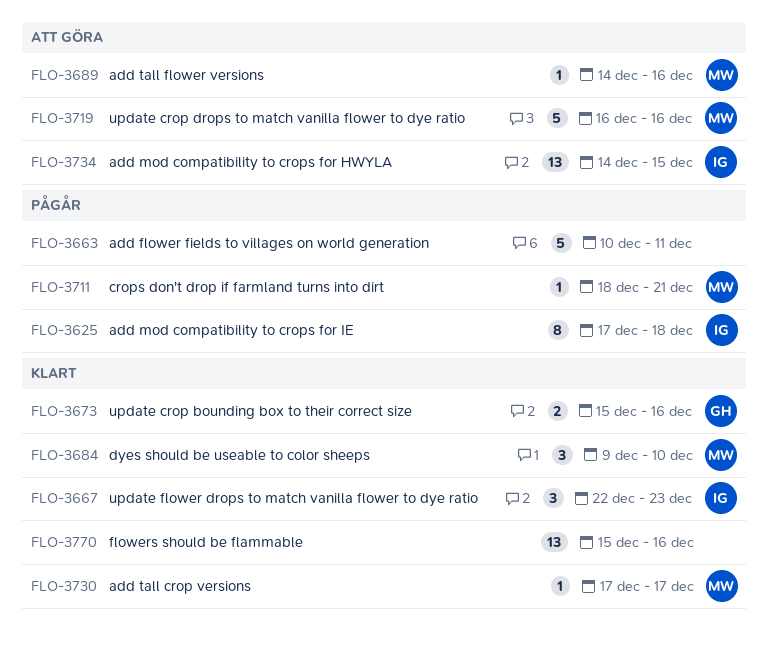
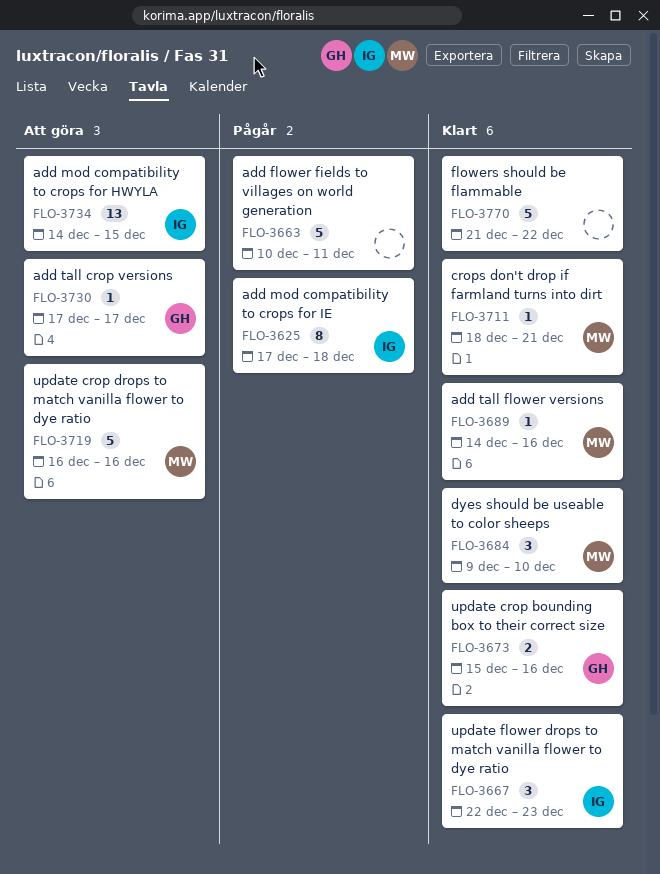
FLO-3689, status: Att göra -> Klart
FLO-3711, status: Pågår -> Klart
FLO-3730, status: Klart -> Att göra
FLO-3730, owner: MW -> GH
FLO-3770, estimate: 13 -> 5
FLO-3770, start: Dec 15 -> Dec 21
FLO-3770, due: Dec 16 -> Dec 22

